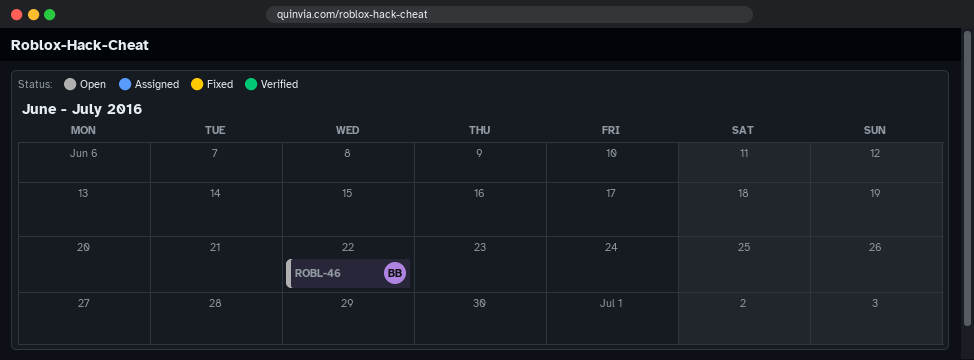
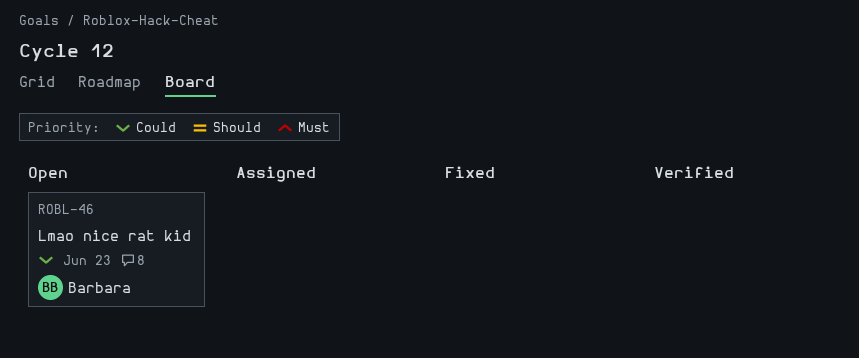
ROBL-46, due: Jun 22 -> Jun 23

